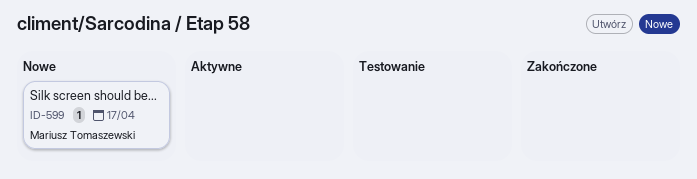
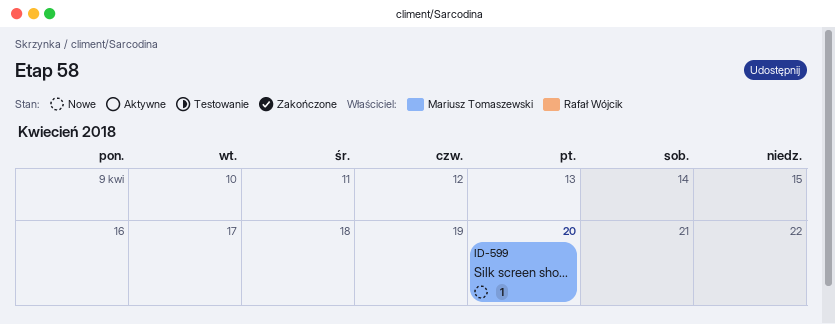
ID-599, due: Apr 17 -> Apr 20

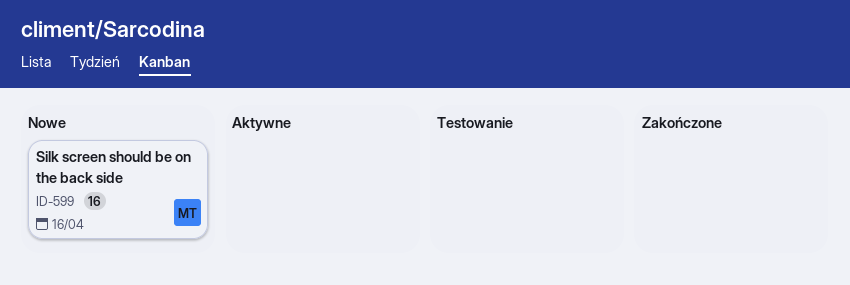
ID-599, estimate: 1 -> 16
ID-599, due: Apr 20 -> Apr 16

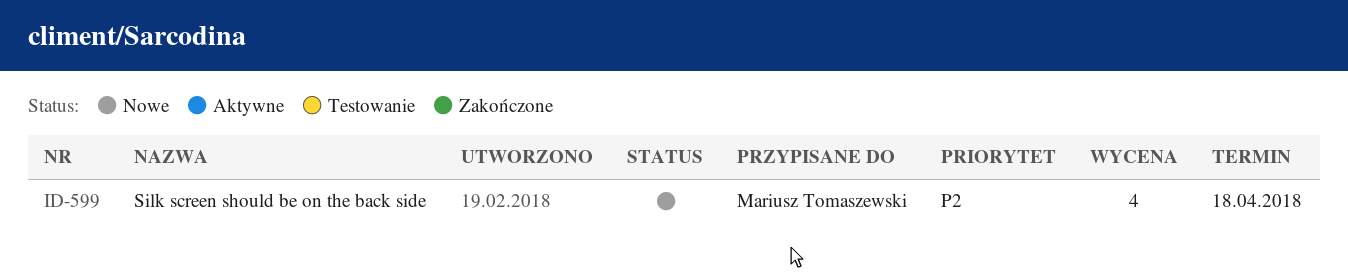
ID-599, estimate: 16 -> 4
ID-599, due: Apr 16 -> Apr 18

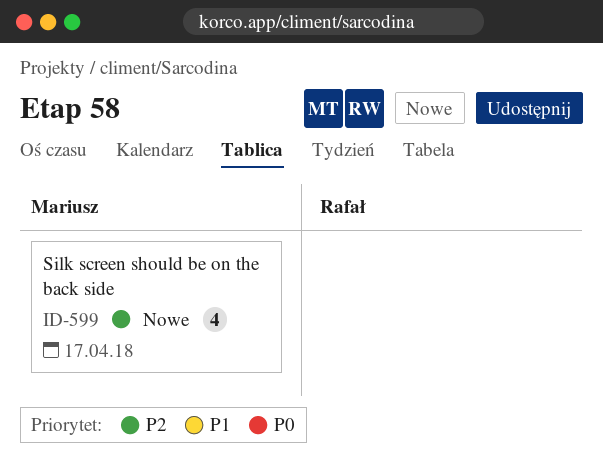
ID-599, due: Apr 18 -> Apr 17

